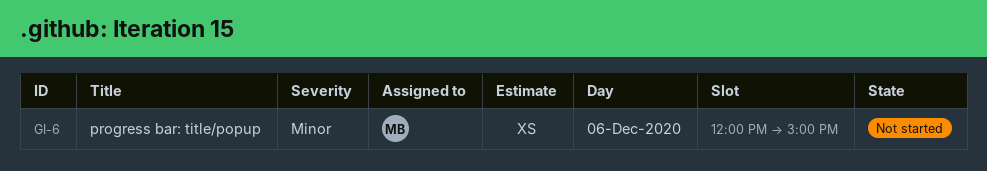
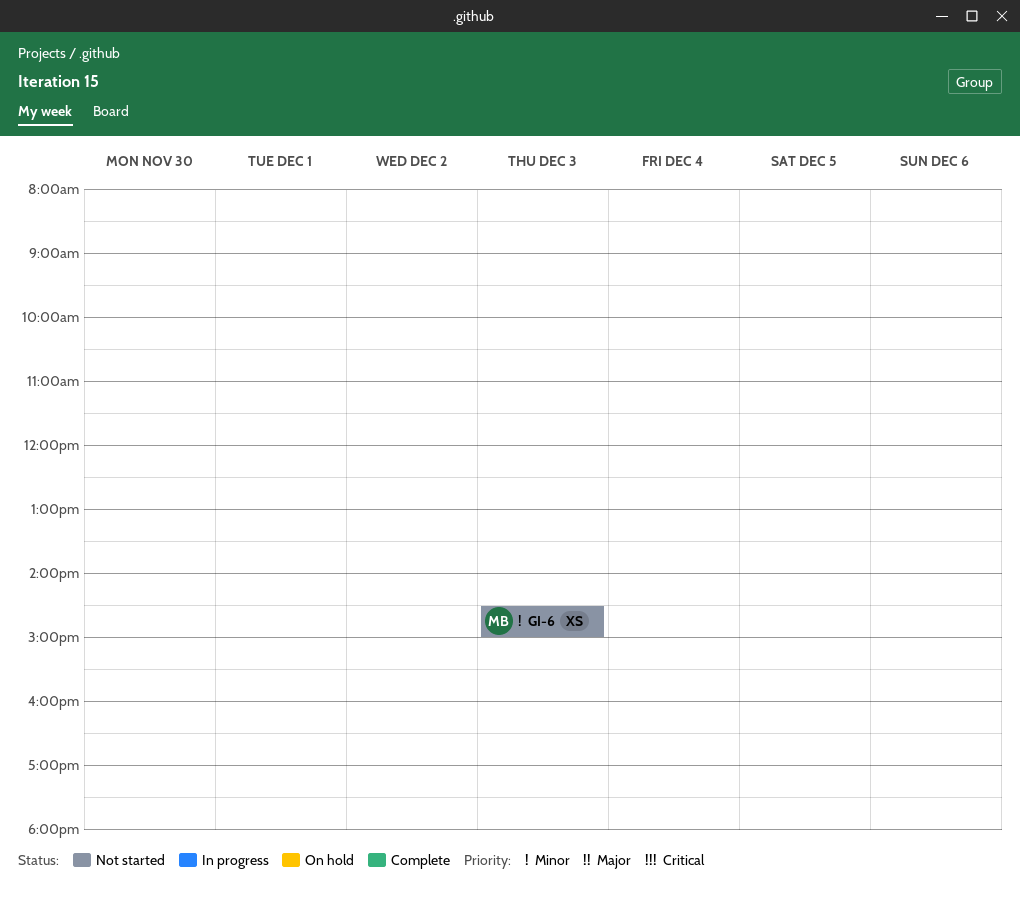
GI-6, day: Dec 6 -> Dec 3
GI-6, begins: 12:00 -> 14:30

